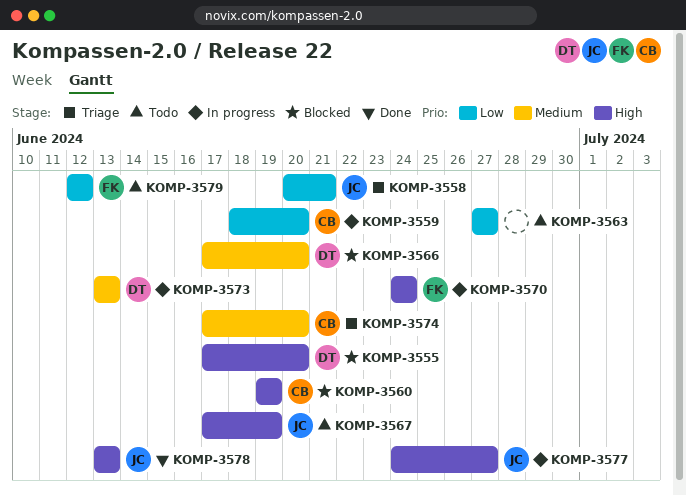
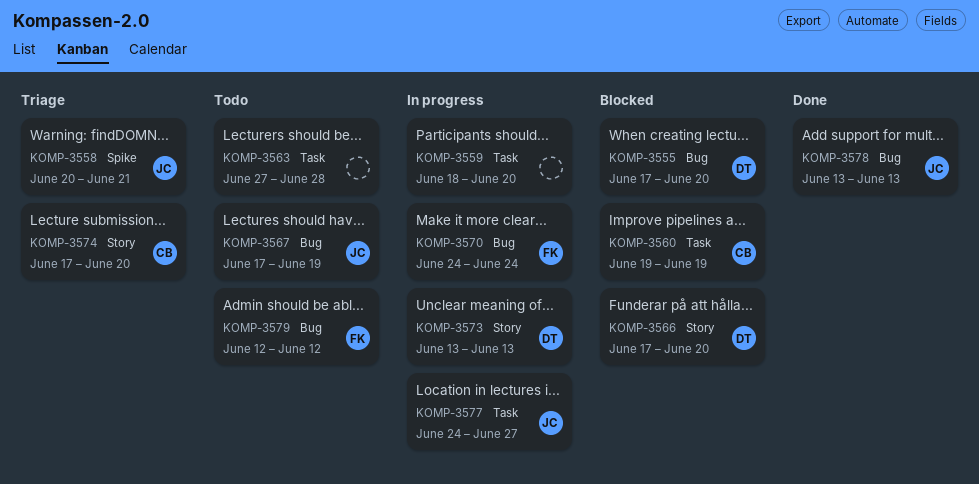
KOMP-3559, owner: CB -> none
KOMP-3563, due: Jun 27 -> Jun 28

